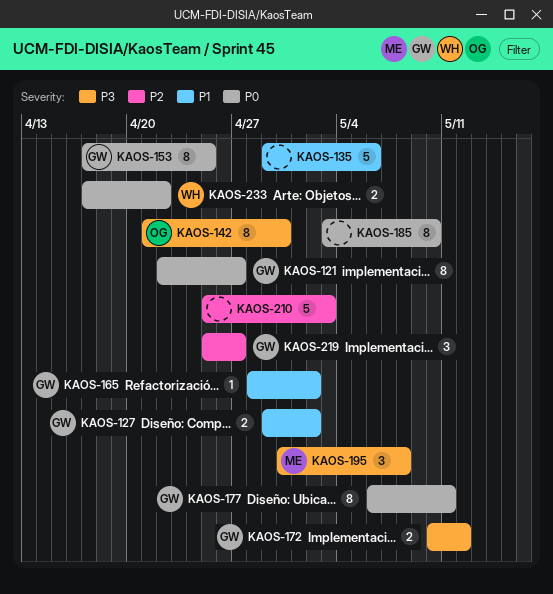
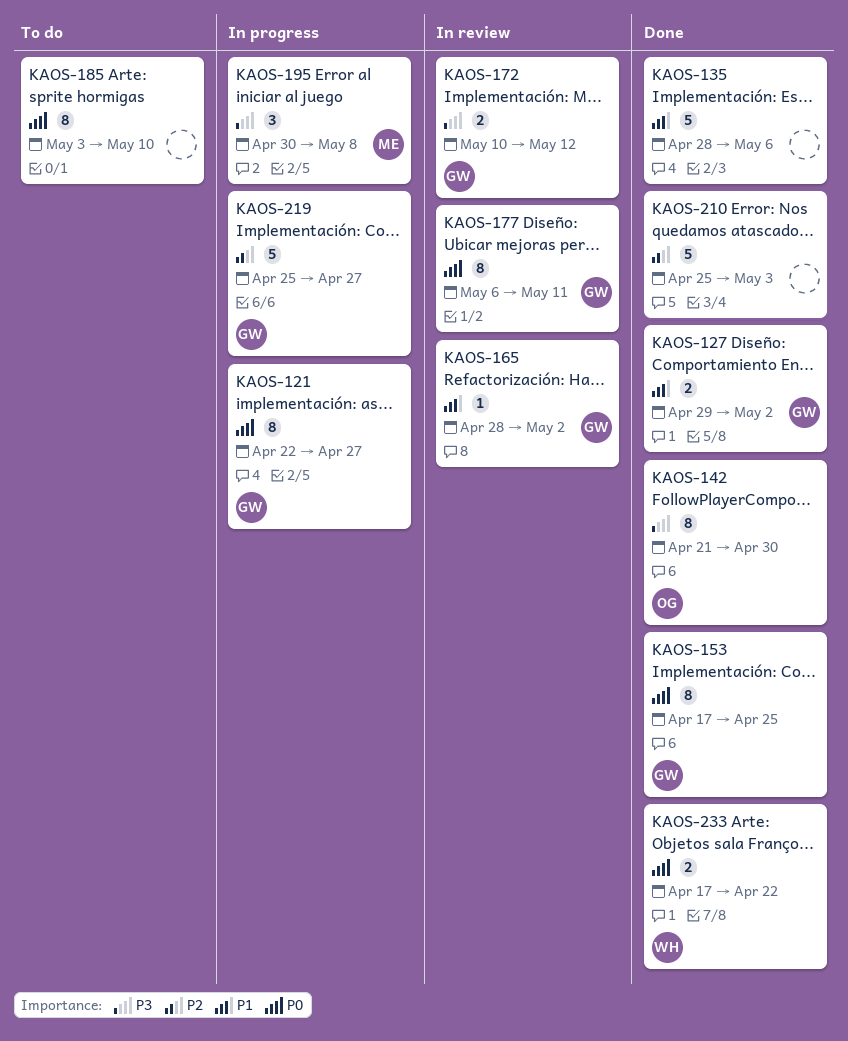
KAOS-135, start: Apr 29 -> Apr 28
KAOS-219, estimate: 3 -> 5

